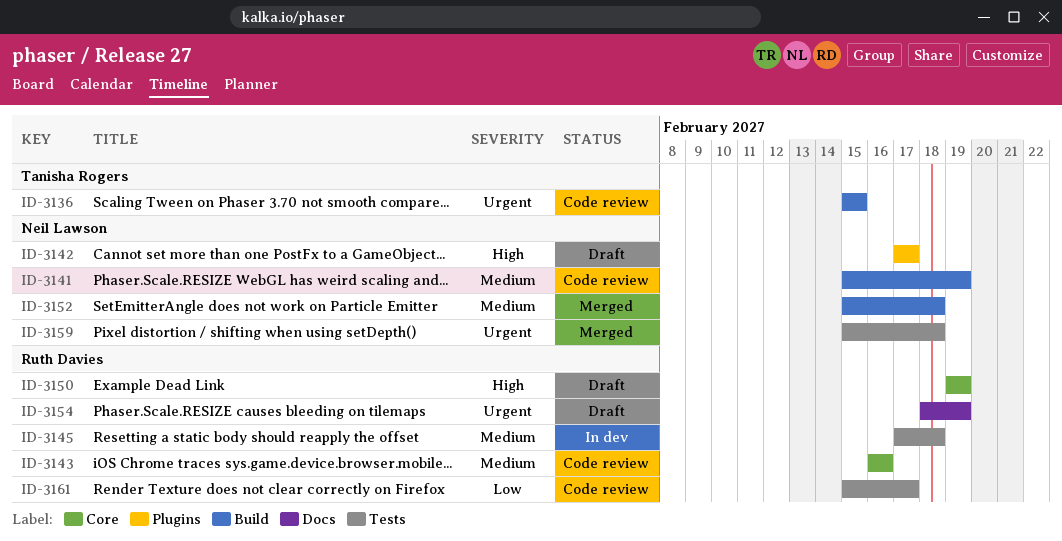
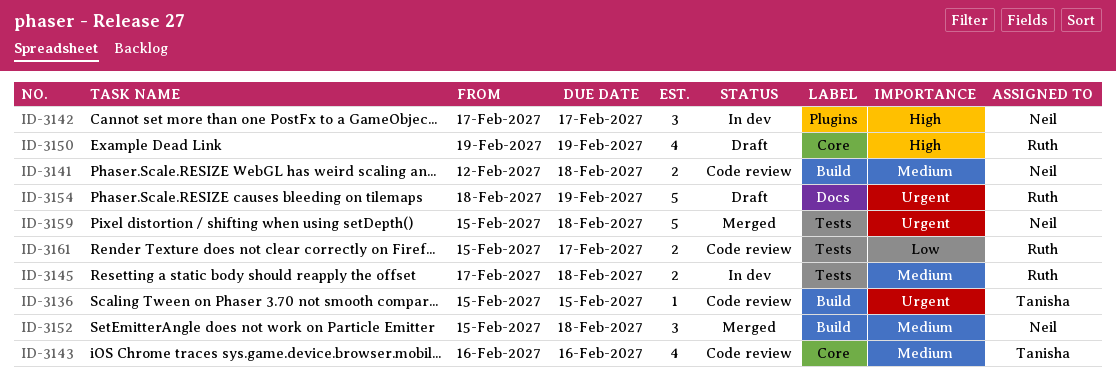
ID-3141, start: Feb 15 -> Feb 12
ID-3141, due: Feb 19 -> Feb 18
ID-3142, status: Draft -> In dev
ID-3143, owner: Ruth Davies -> Tanisha Rogers

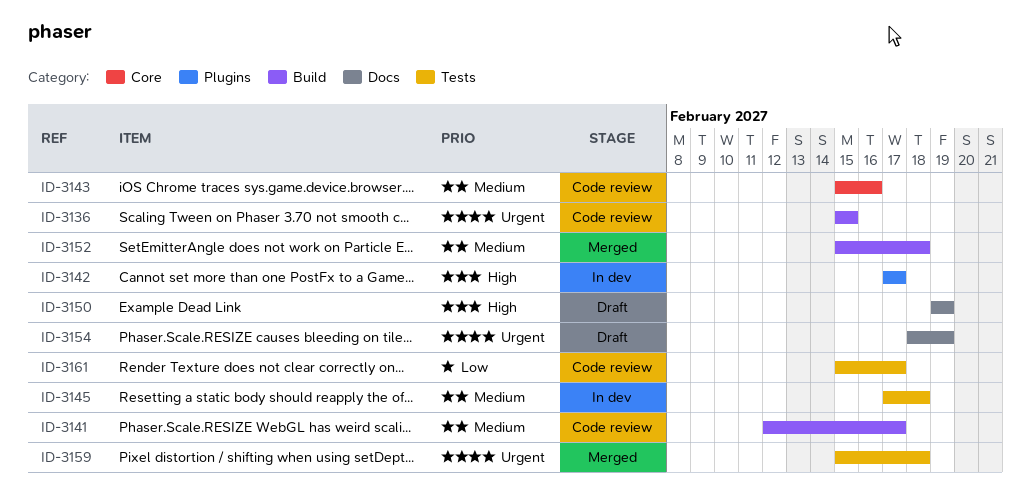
ID-3141, due: Feb 18 -> Feb 17
ID-3143, start: Feb 16 -> Feb 15
ID-3150, label: Core -> Docs

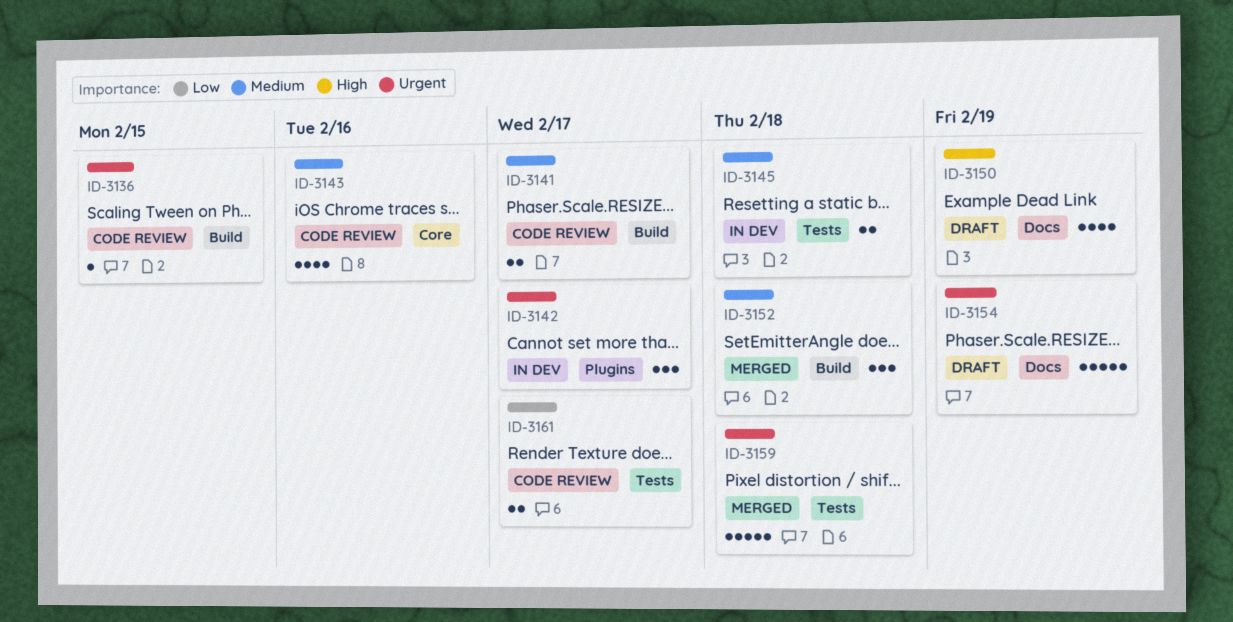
ID-3142, priority: High -> Urgent

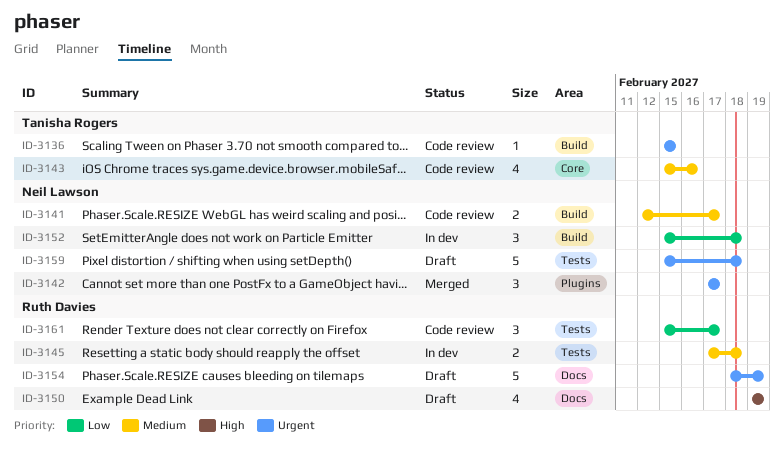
ID-3142, status: In dev -> Merged
ID-3152, status: Merged -> In dev
ID-3152, priority: Medium -> Low
ID-3159, status: Merged -> Draft
ID-3161, estimate: 2 -> 3

